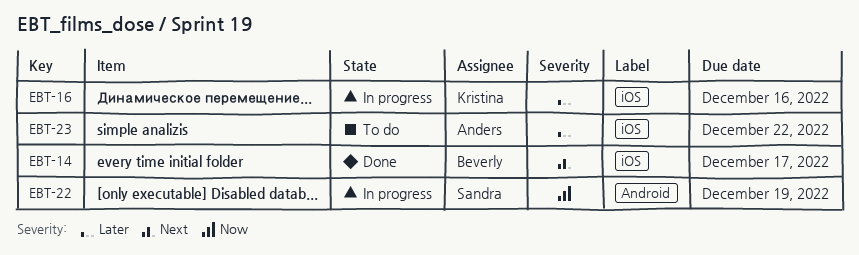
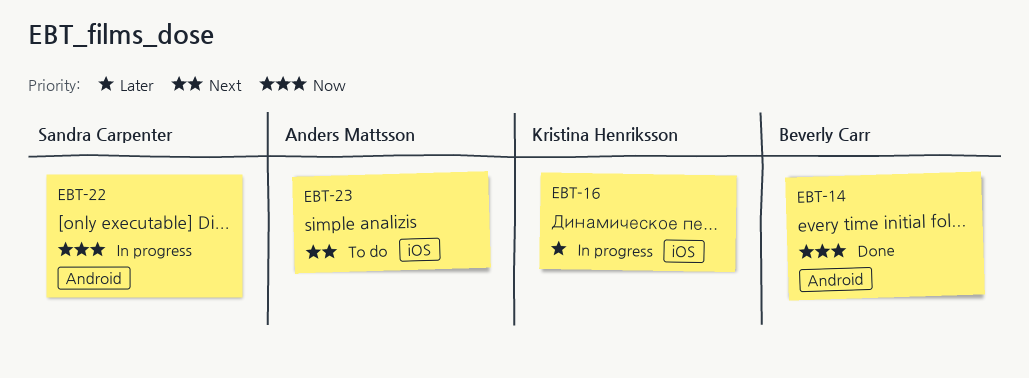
EBT-14, priority: Next -> Now
EBT-14, label: iOS -> Android
EBT-23, priority: Later -> Next

